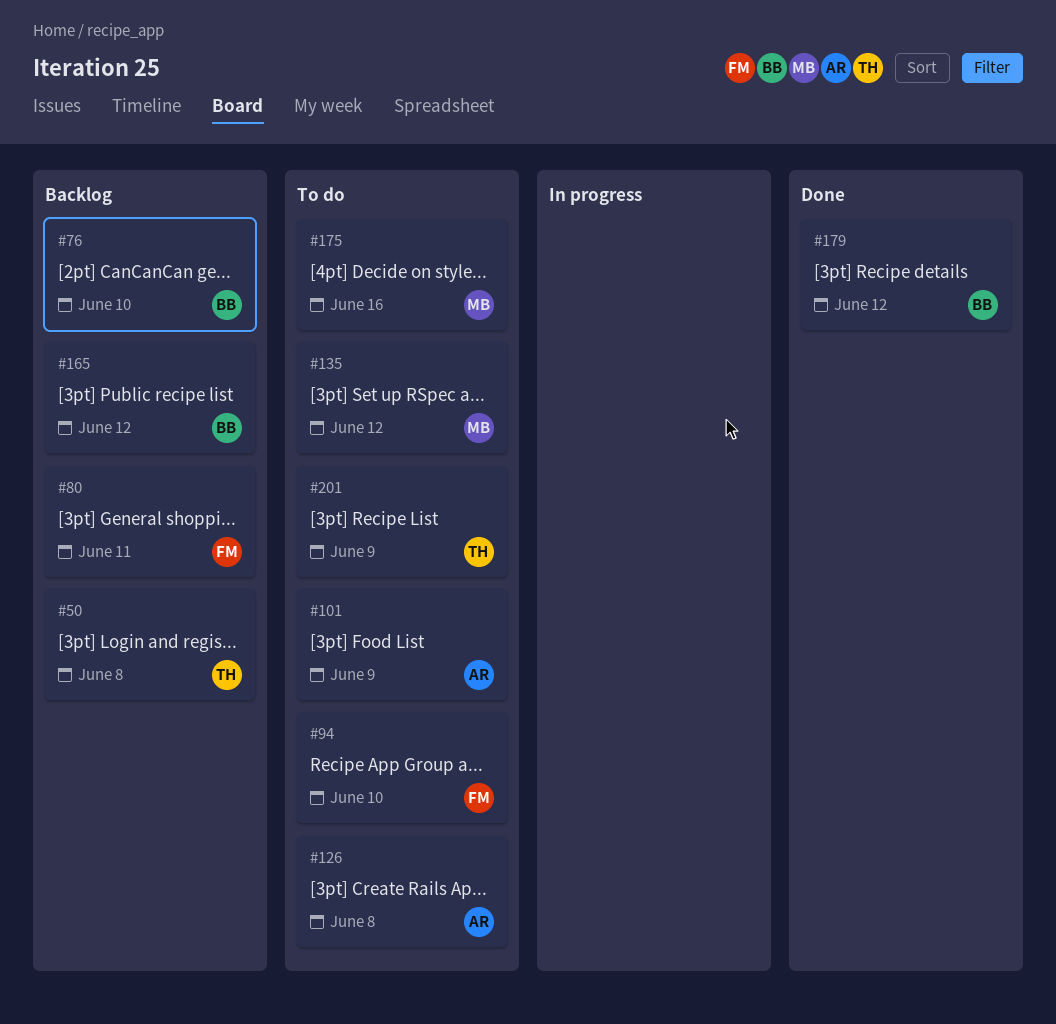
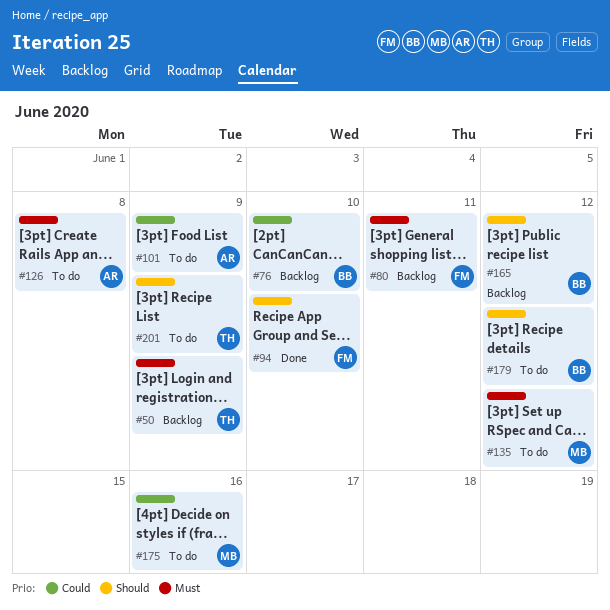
#50, due: Jun 8 -> Jun 9
#94, status: To do -> Done
#179, status: Done -> To do

